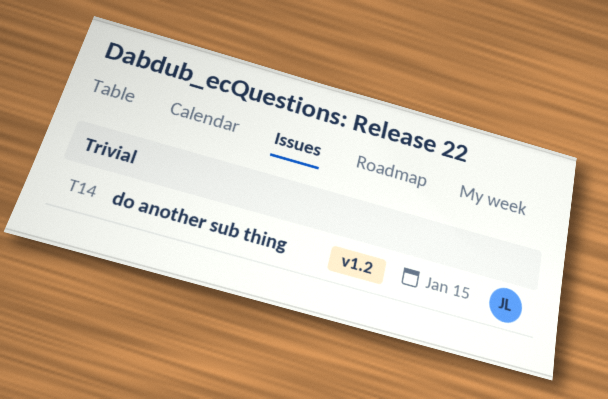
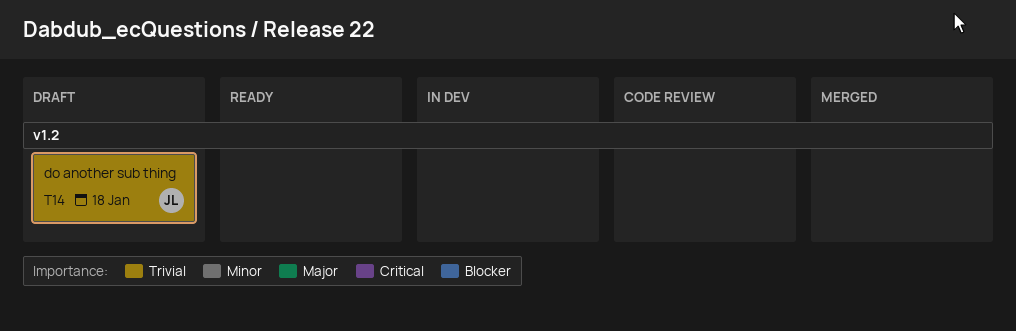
T14, day: Jan 15 -> Jan 18

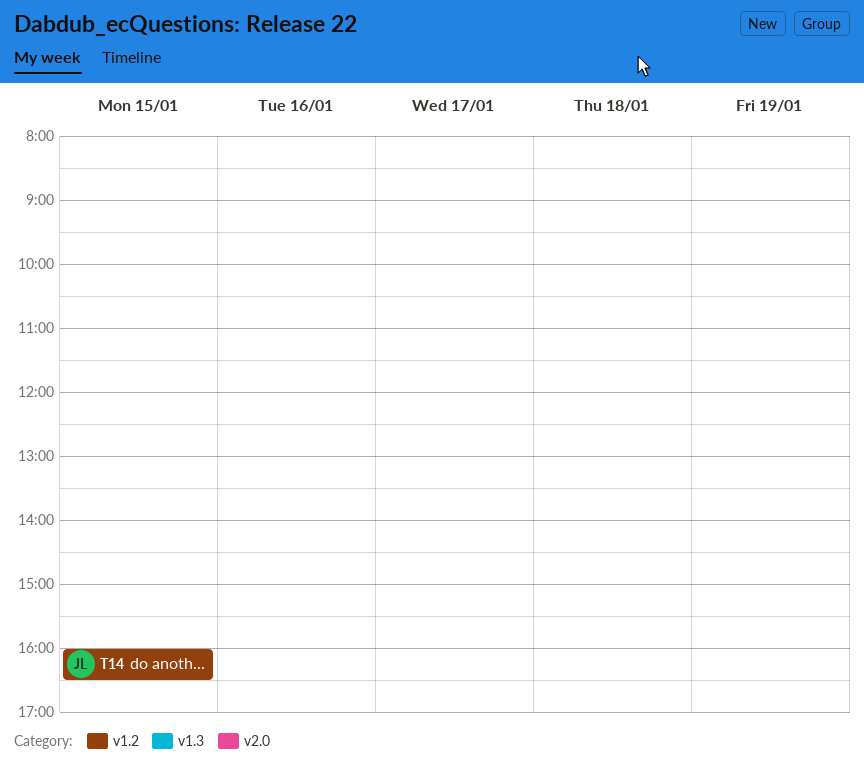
T14, day: Jan 18 -> Jan 15

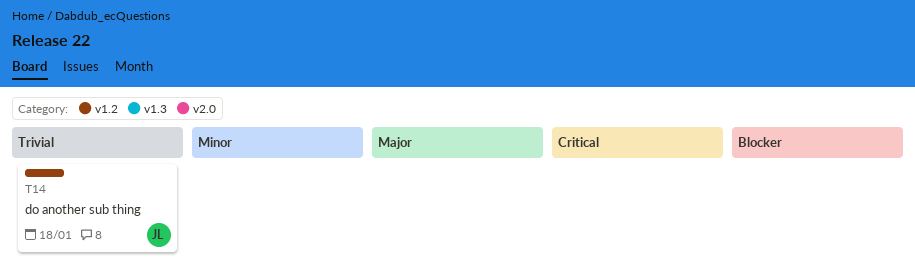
T14, day: Jan 15 -> Jan 18

